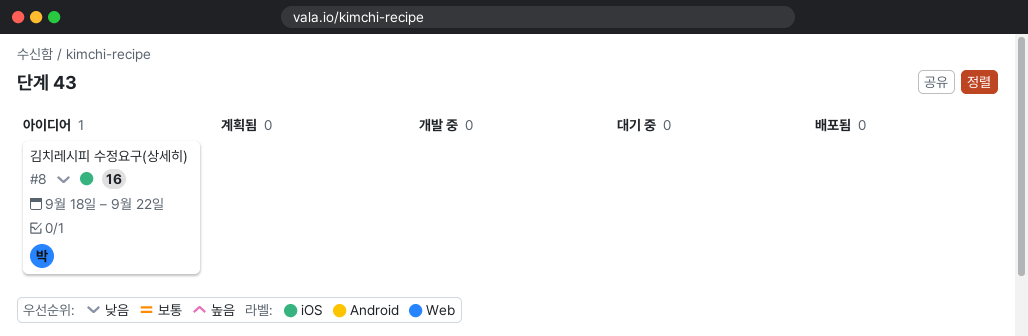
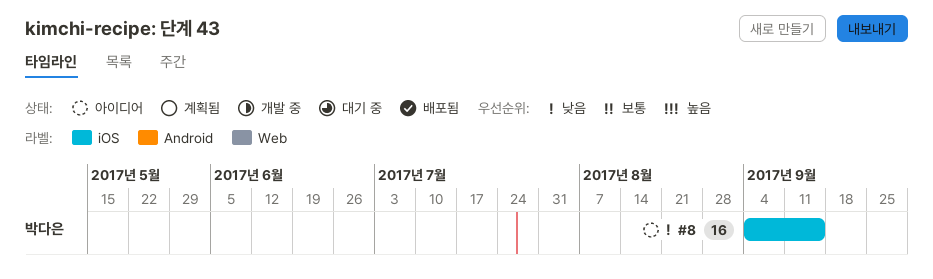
#8, start: Sep 18 -> Sep 4
#8, due: Sep 22 -> Sep 15

